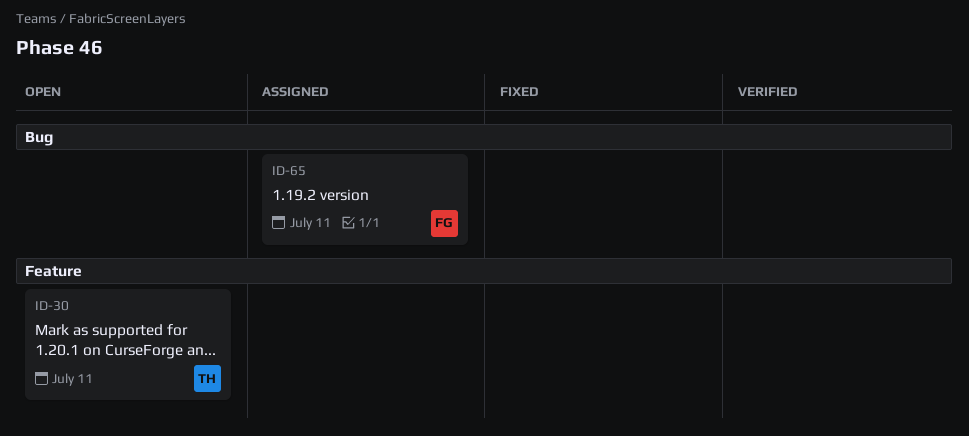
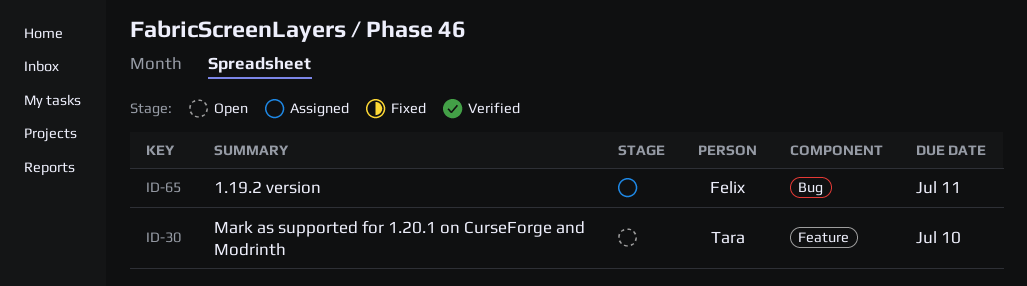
ID-30, due: Jul 11 -> Jul 10

